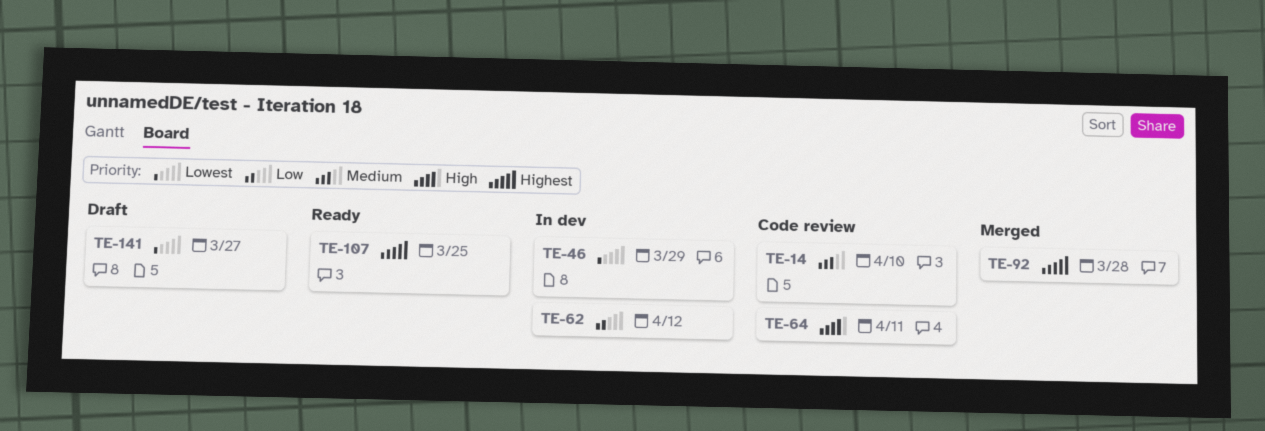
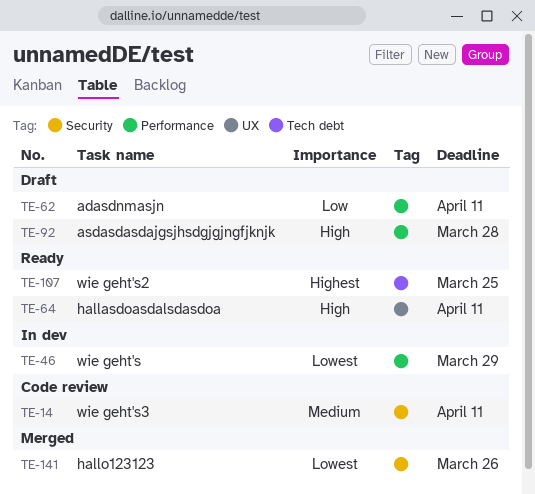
TE-14, due: Apr 10 -> Apr 11
TE-62, status: In dev -> Draft
TE-62, due: Apr 12 -> Apr 11
TE-64, status: Code review -> Ready
TE-92, status: Merged -> Draft
TE-92, priority: Highest -> High
TE-141, status: Draft -> Merged
TE-141, due: Mar 27 -> Mar 26

